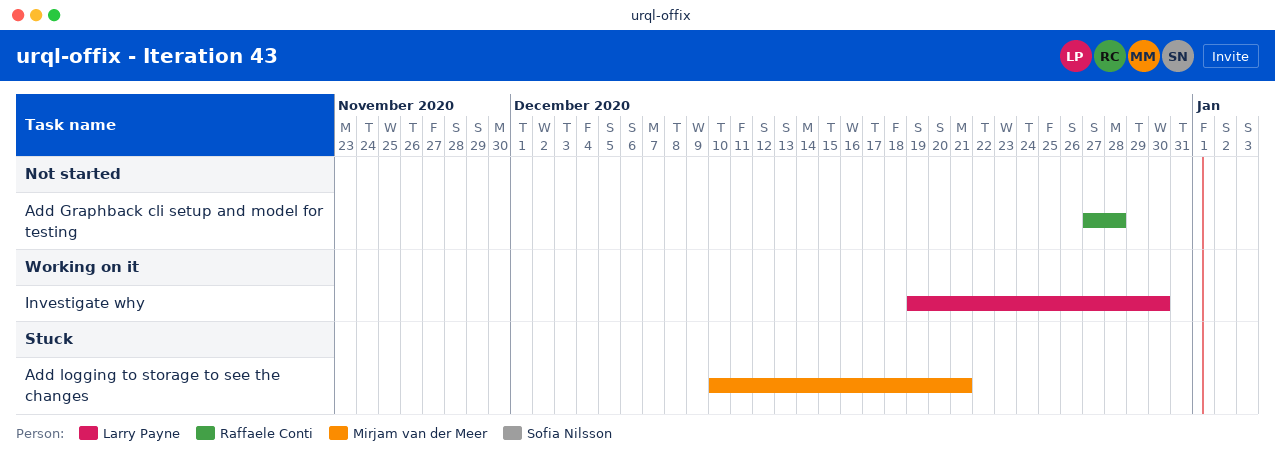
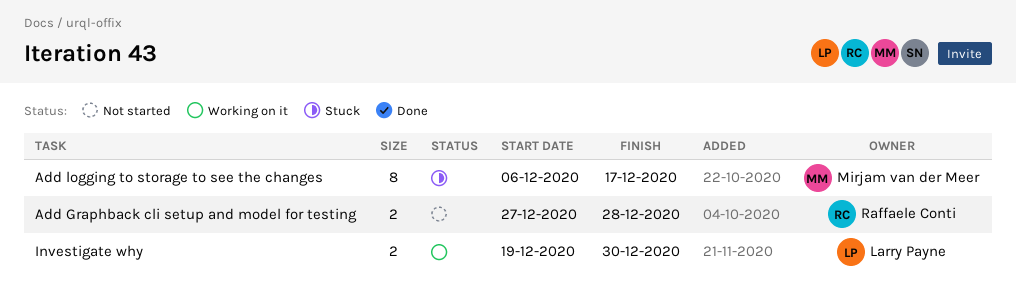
Add logging to storage to see the changes, start: Dec 10 -> Dec 6
Add logging to storage to see the changes, due: Dec 21 -> Dec 17

